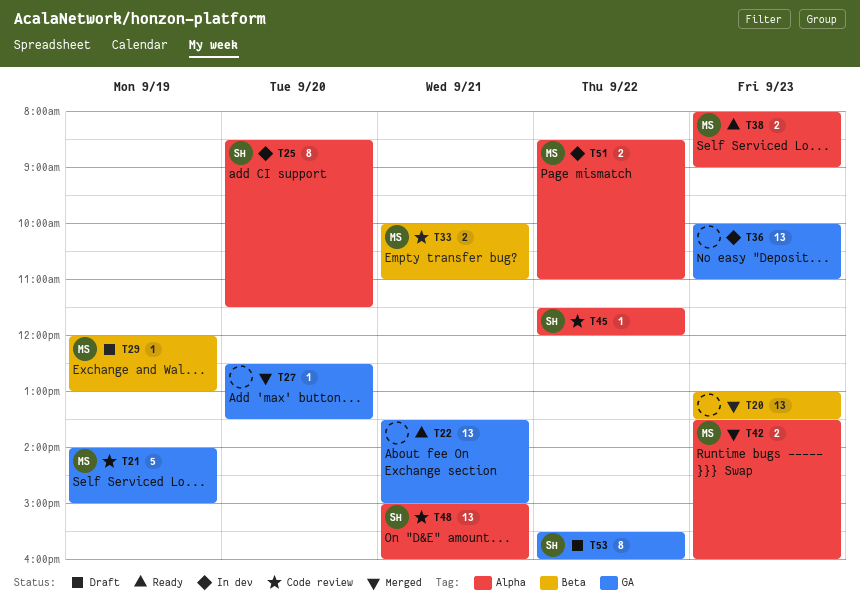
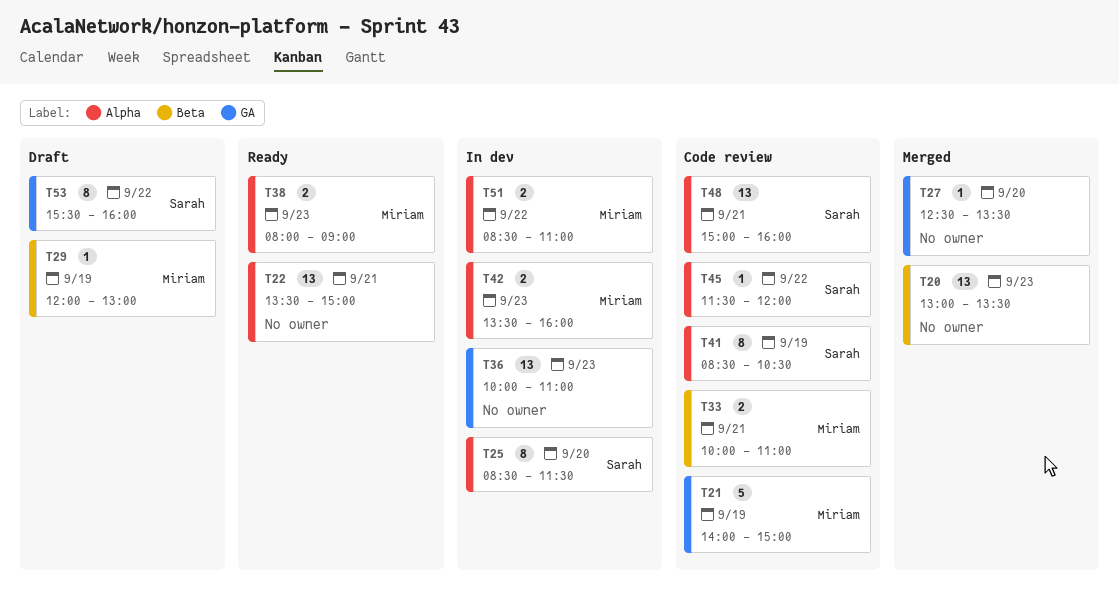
T22, label: GA -> Alpha
T41: none -> present
T42, status: Merged -> In dev

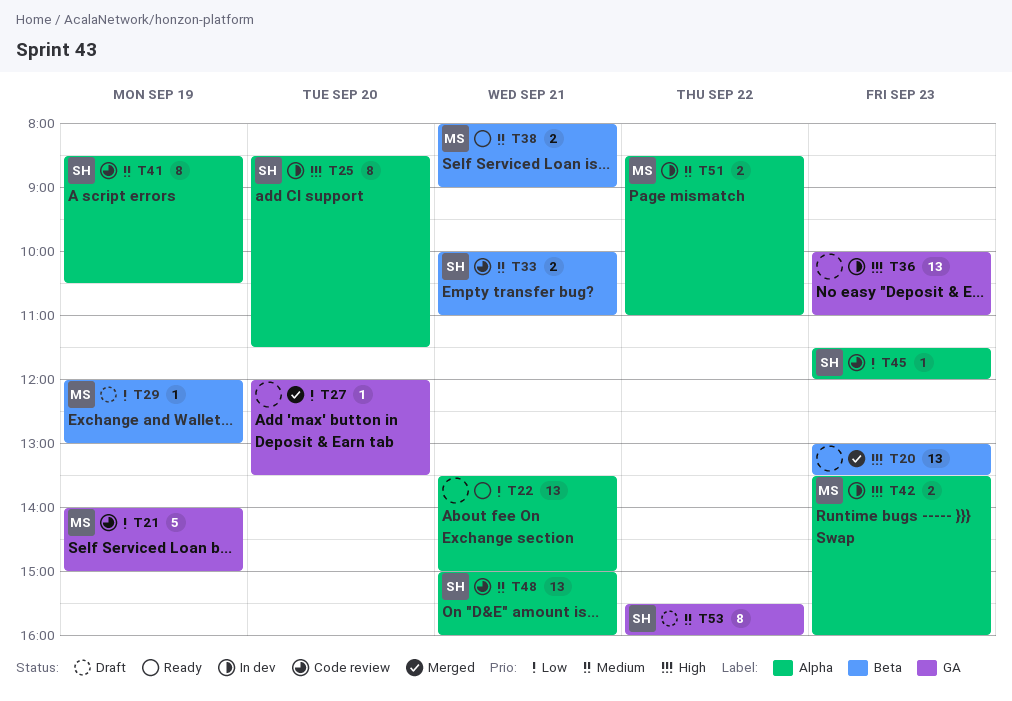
T27, begins: 12:30 -> 12:00
T33, owner: Miriam -> Sarah
T38, label: Alpha -> Beta
T38, day: Sep 23 -> Sep 21
T45, day: Sep 22 -> Sep 23

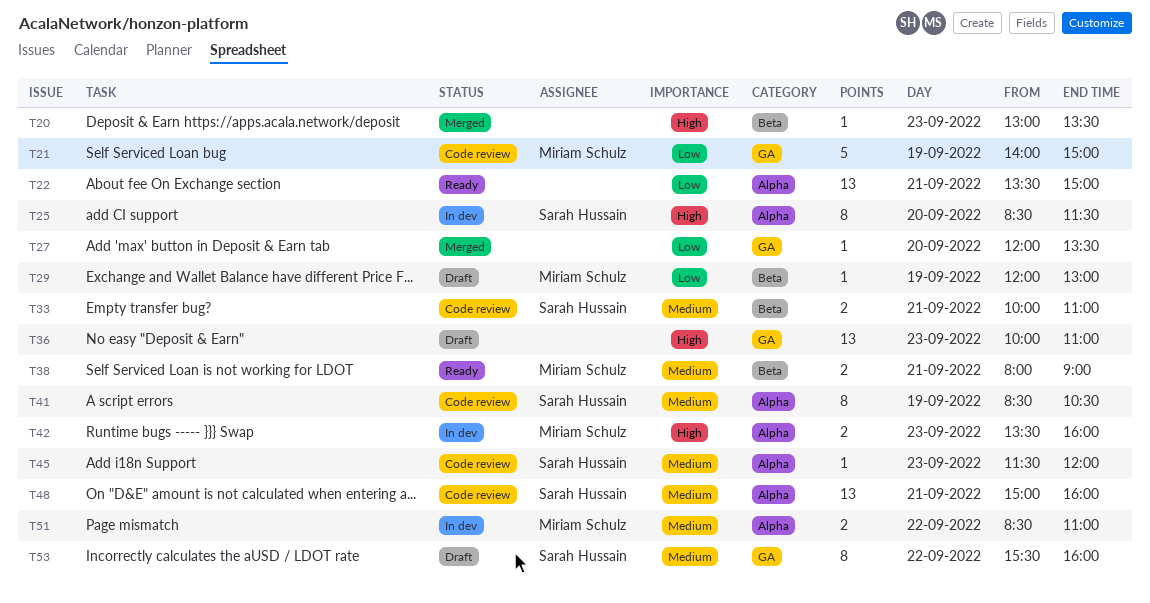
T20, estimate: 13 -> 1
T36, status: In dev -> Draft
T45, priority: Low -> Medium

